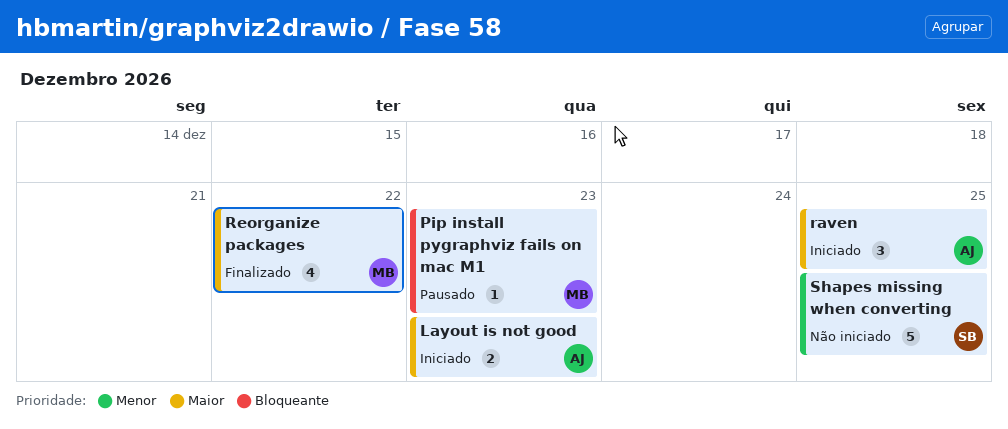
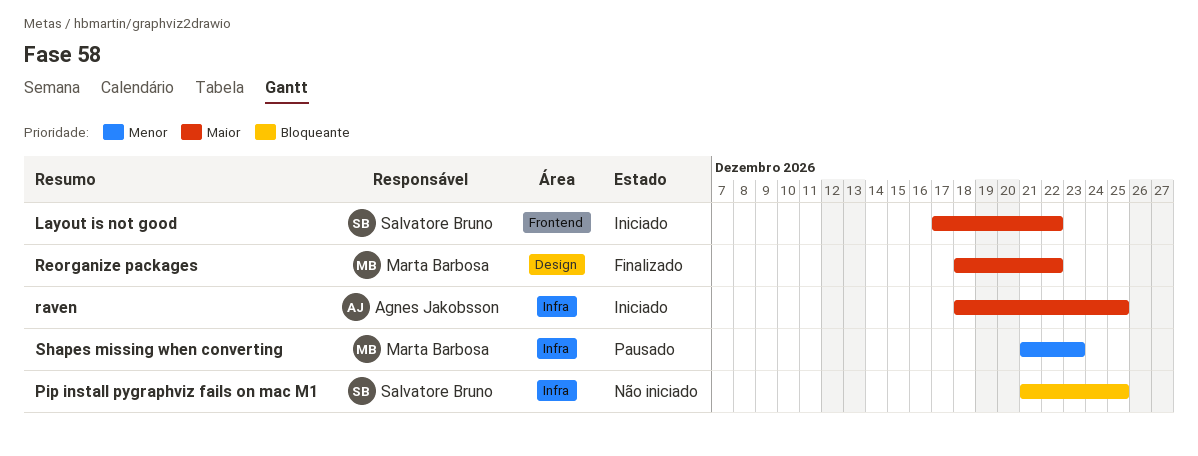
Layout is not good, owner: Agnes Jakobsson -> Salvatore Bruno
Layout is not good, due: Dec 23 -> Dec 22
Pip install pygraphviz fails on mac M1, status: Pausado -> Não iniciado
Pip install pygraphviz fails on mac M1, owner: Marta Barbosa -> Salvatore Bruno
Pip install pygraphviz fails on mac M1, due: Dec 23 -> Dec 25
Shapes missing when converting, status: Não iniciado -> Pausado
Shapes missing when converting, owner: Salvatore Bruno -> Marta Barbosa
Shapes missing when converting, due: Dec 25 -> Dec 23

